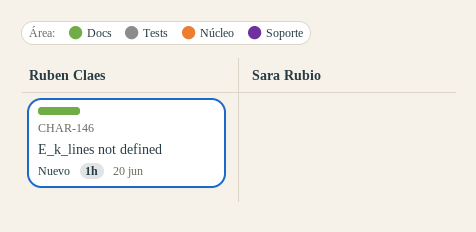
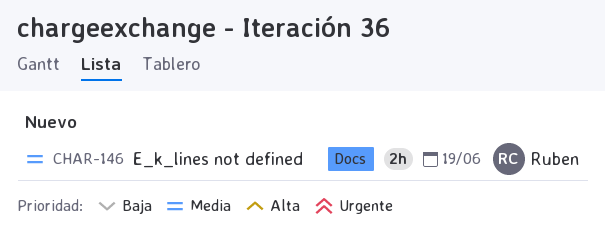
CHAR-146, estimate: 1h -> 2h
CHAR-146, due: Jun 20 -> Jun 19

